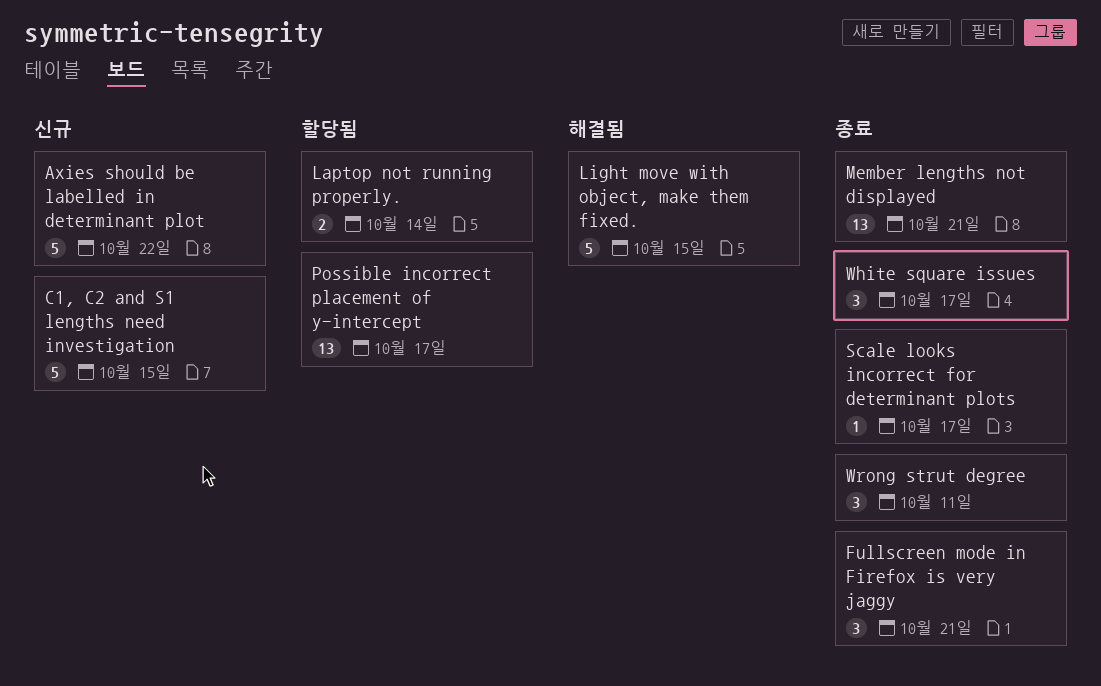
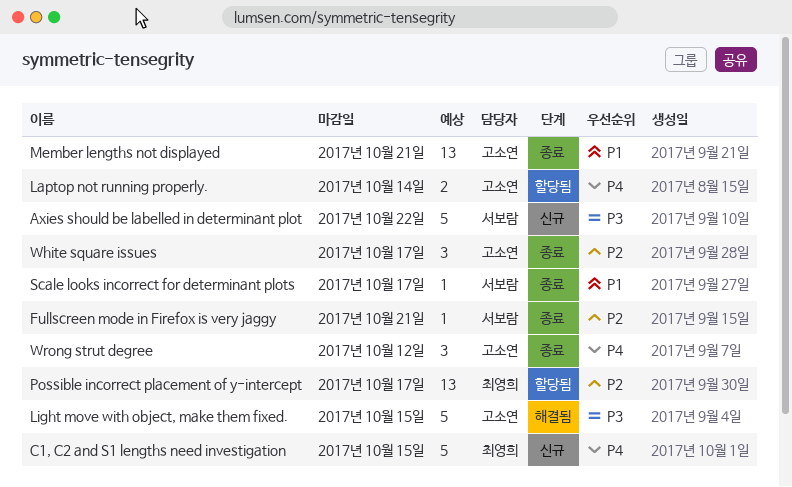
Fullscreen mode in Firefox is very jaggy, estimate: 3 -> 1
Wrong strut degree, due: Oct 11 -> Oct 12

